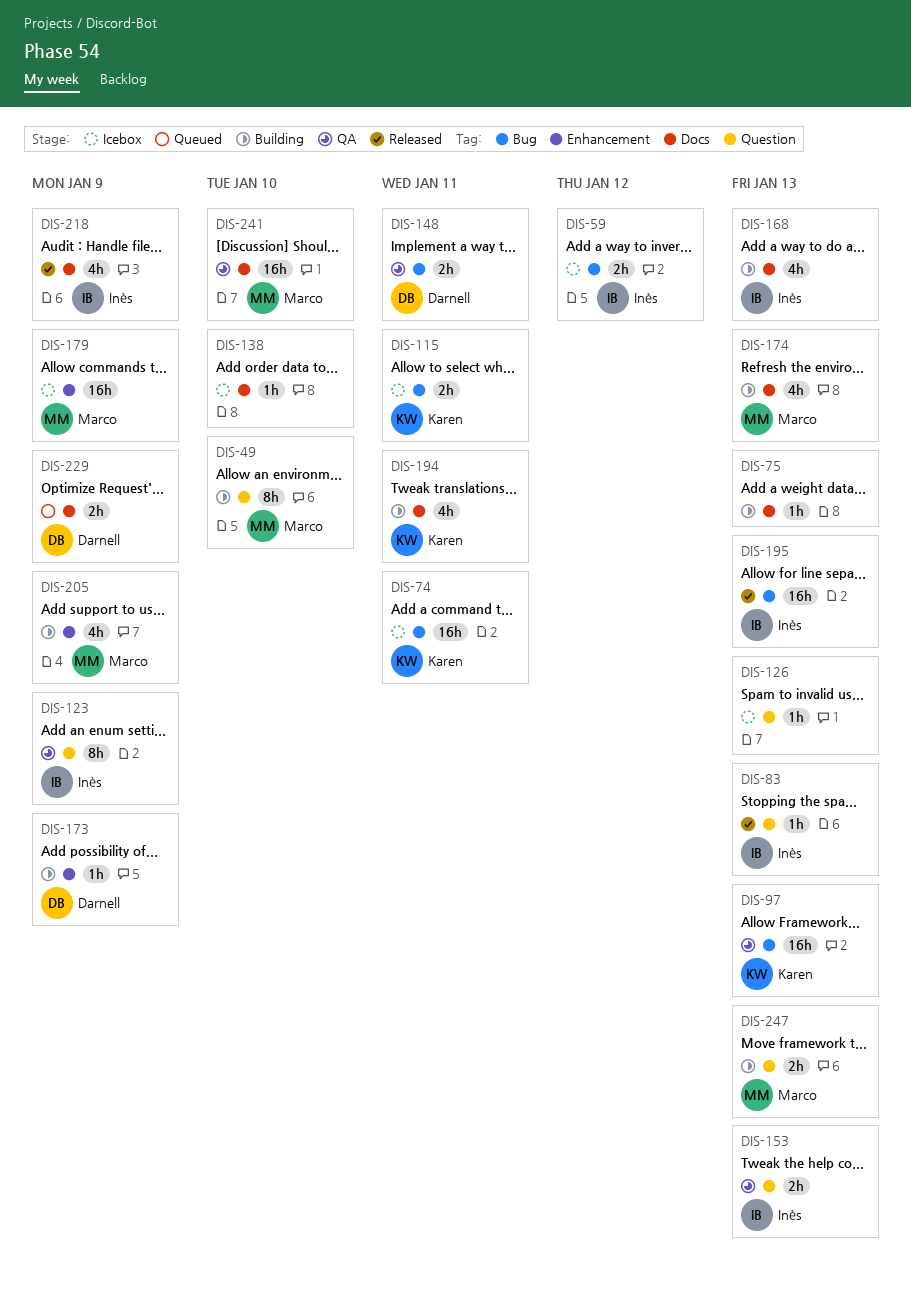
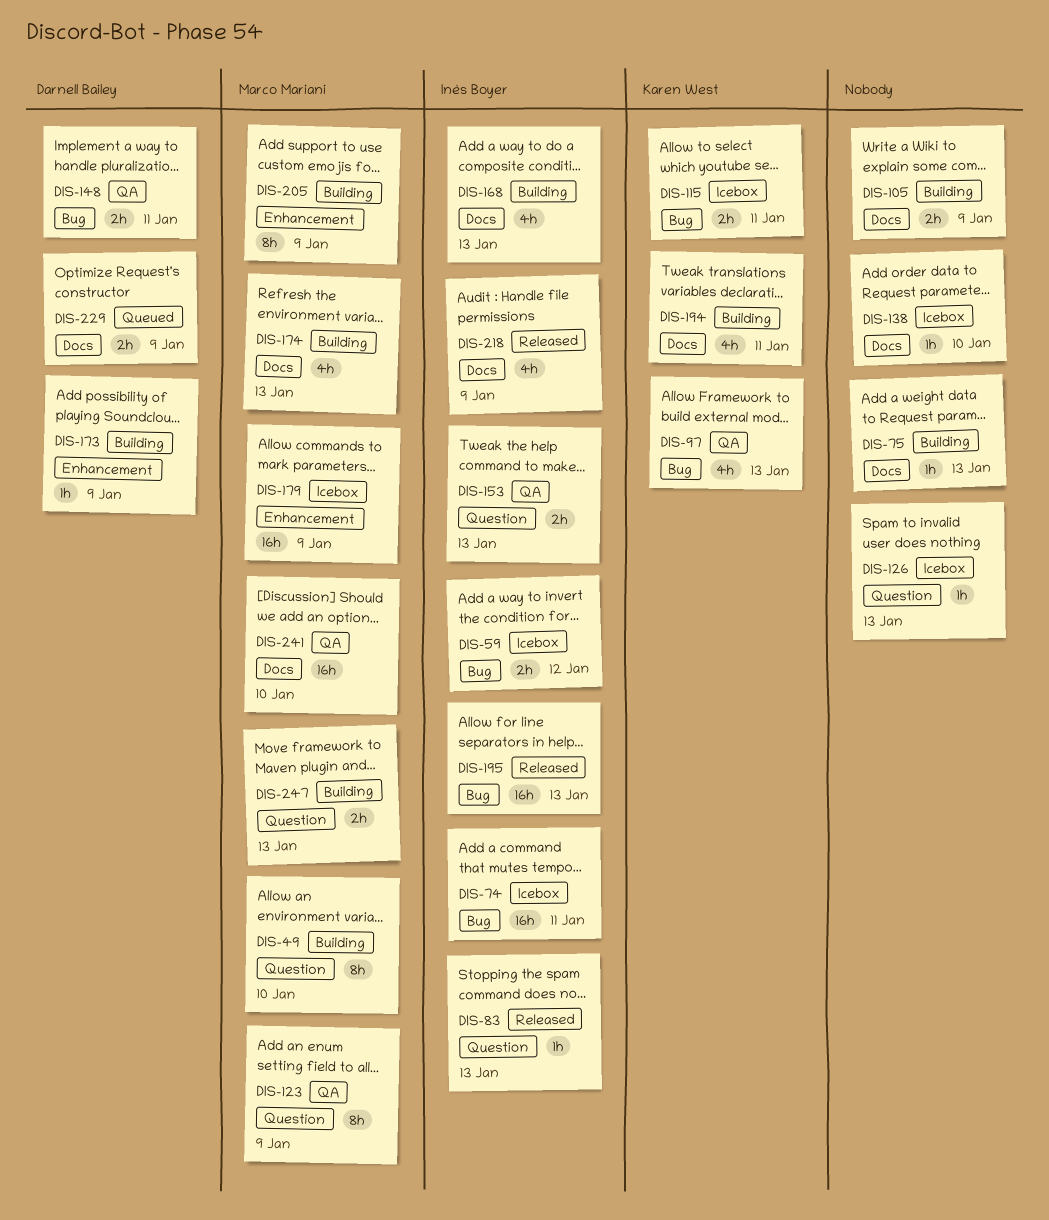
DIS-74, owner: Karen West -> Inès Boyer
DIS-97, estimate: 16h -> 4h
DIS-105: none -> present
DIS-123, owner: Inès Boyer -> Marco Mariani
DIS-205, estimate: 4h -> 8h

